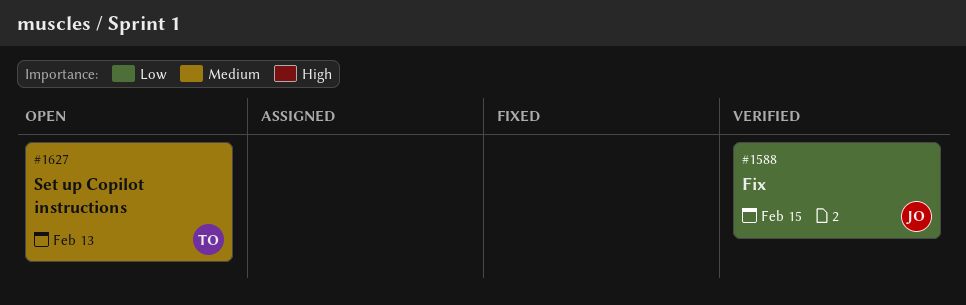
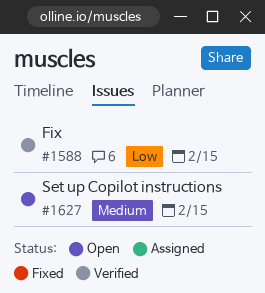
#1627, due: Feb 13 -> Feb 15

